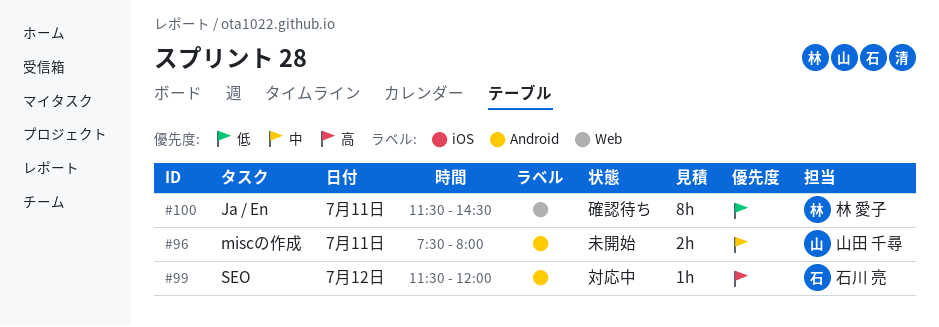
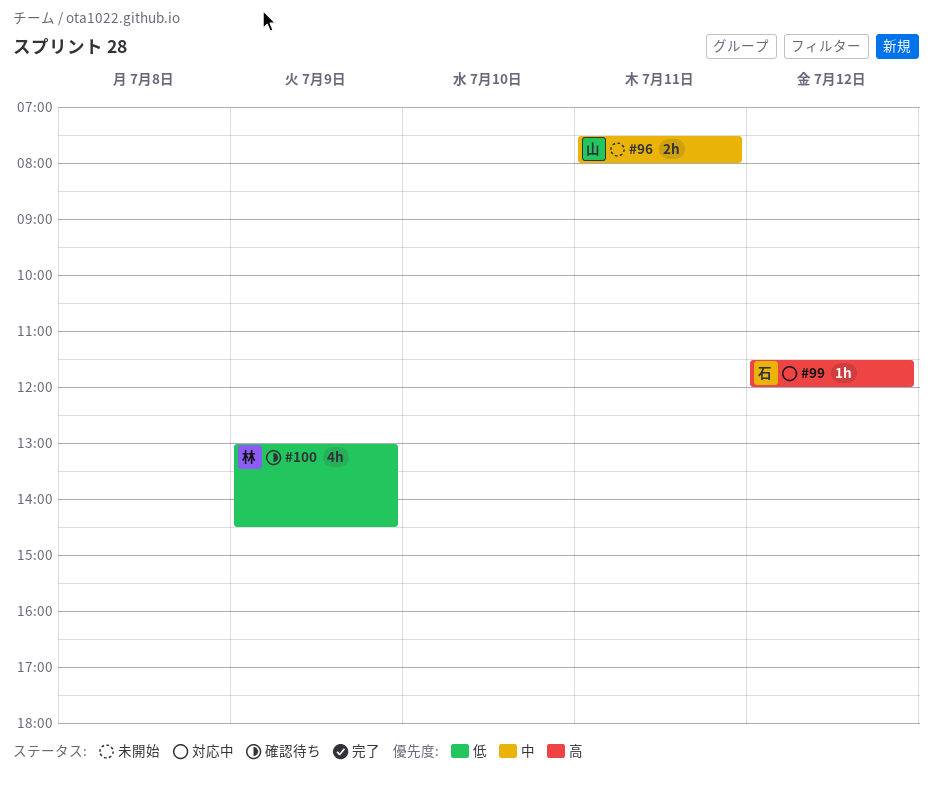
#100, estimate: 8h -> 4h
#100, day: Jul 11 -> Jul 9
#100, begins: 11:30 -> 13:00

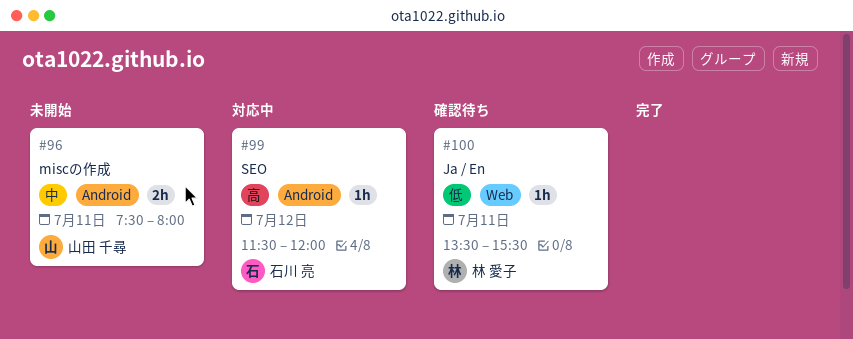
#100, estimate: 4h -> 1h
#100, day: Jul 9 -> Jul 11
#100, begins: 13:00 -> 13:30
#100, ends: 14:30 -> 15:30

